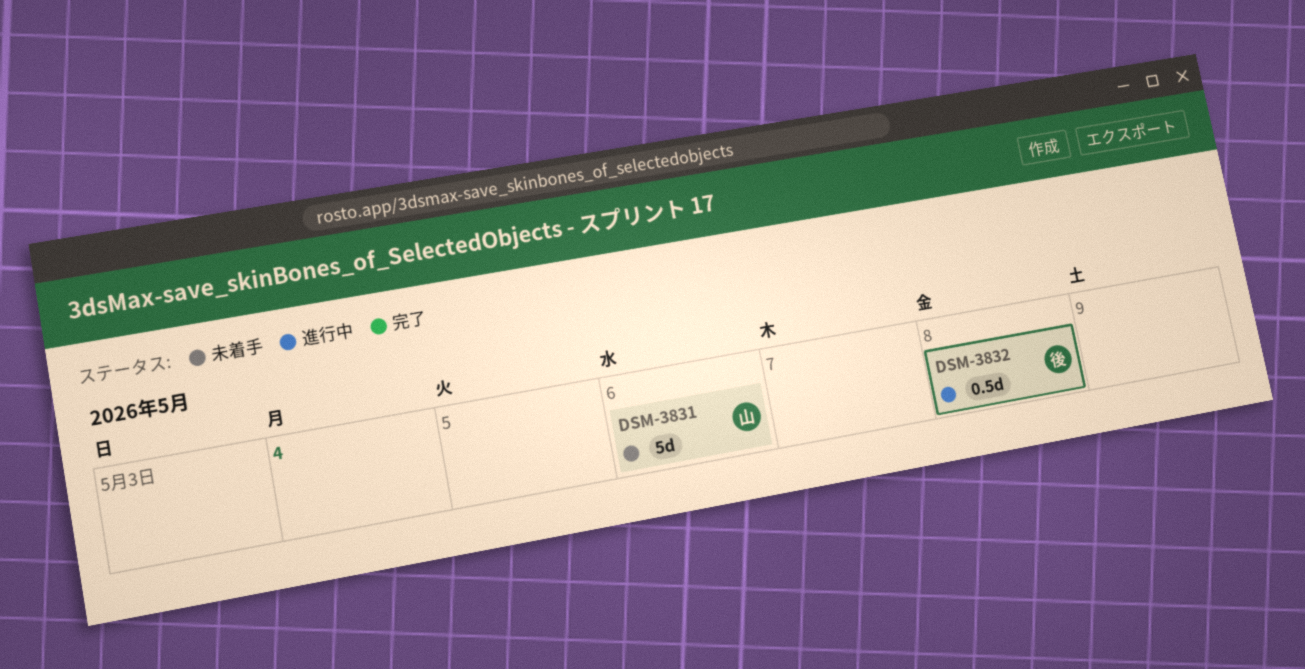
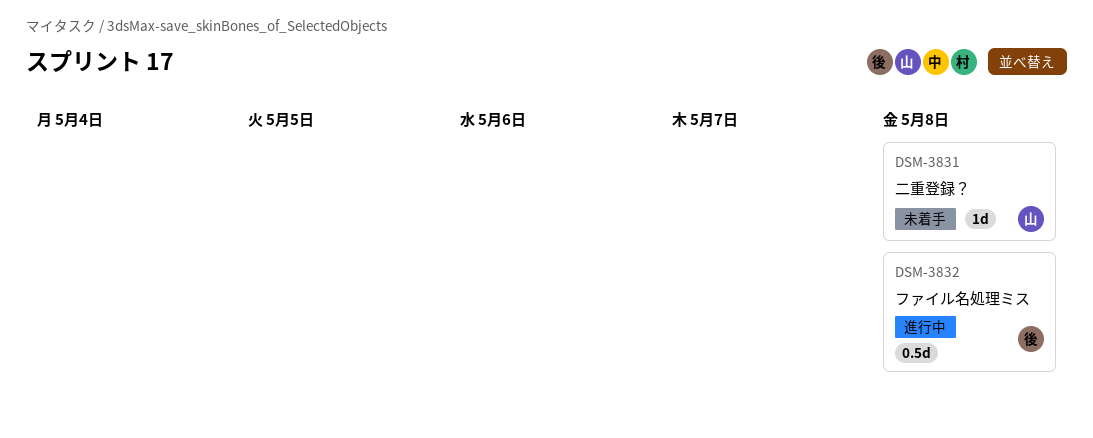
DSM-3831, estimate: 5d -> 1d
DSM-3831, due: May 6 -> May 8

